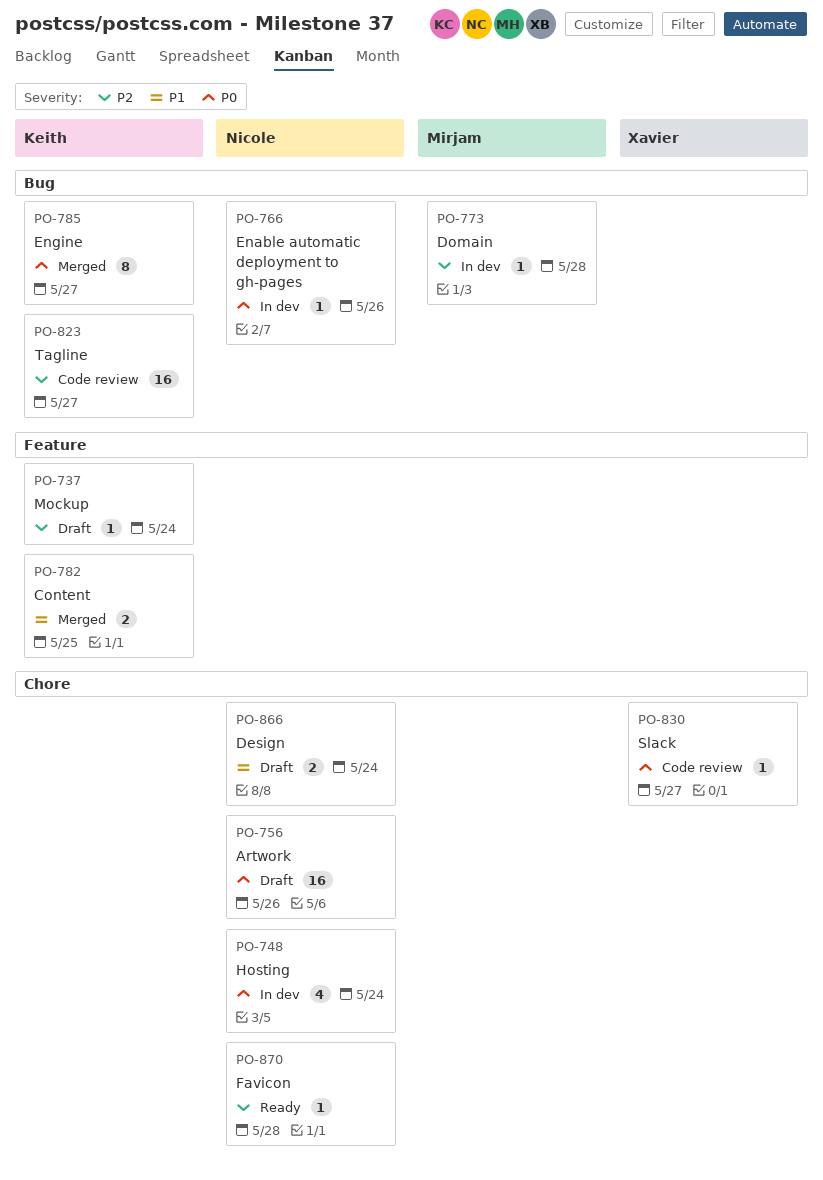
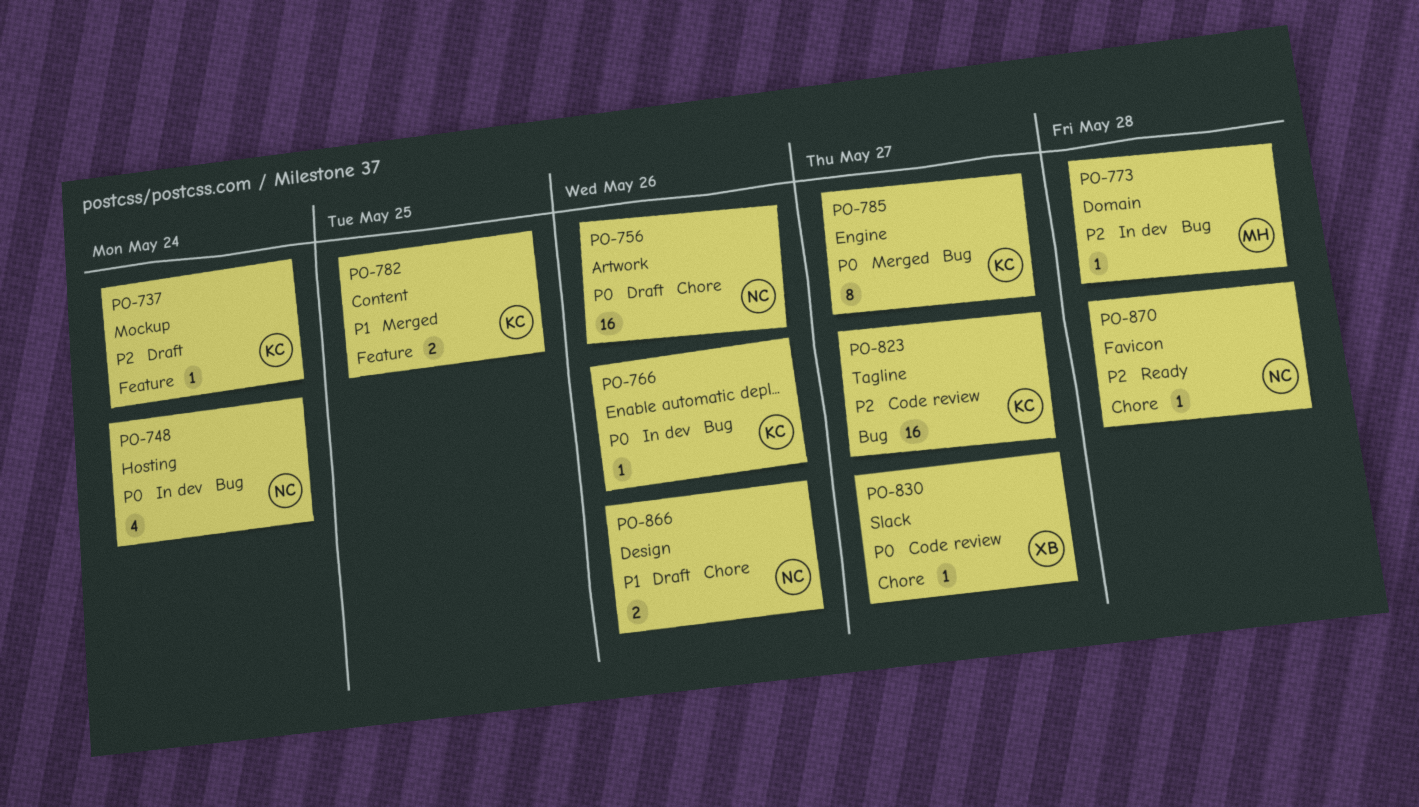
PO-748, label: Chore -> Bug
PO-766, owner: Nicole -> Keith
PO-866, due: May 24 -> May 26

